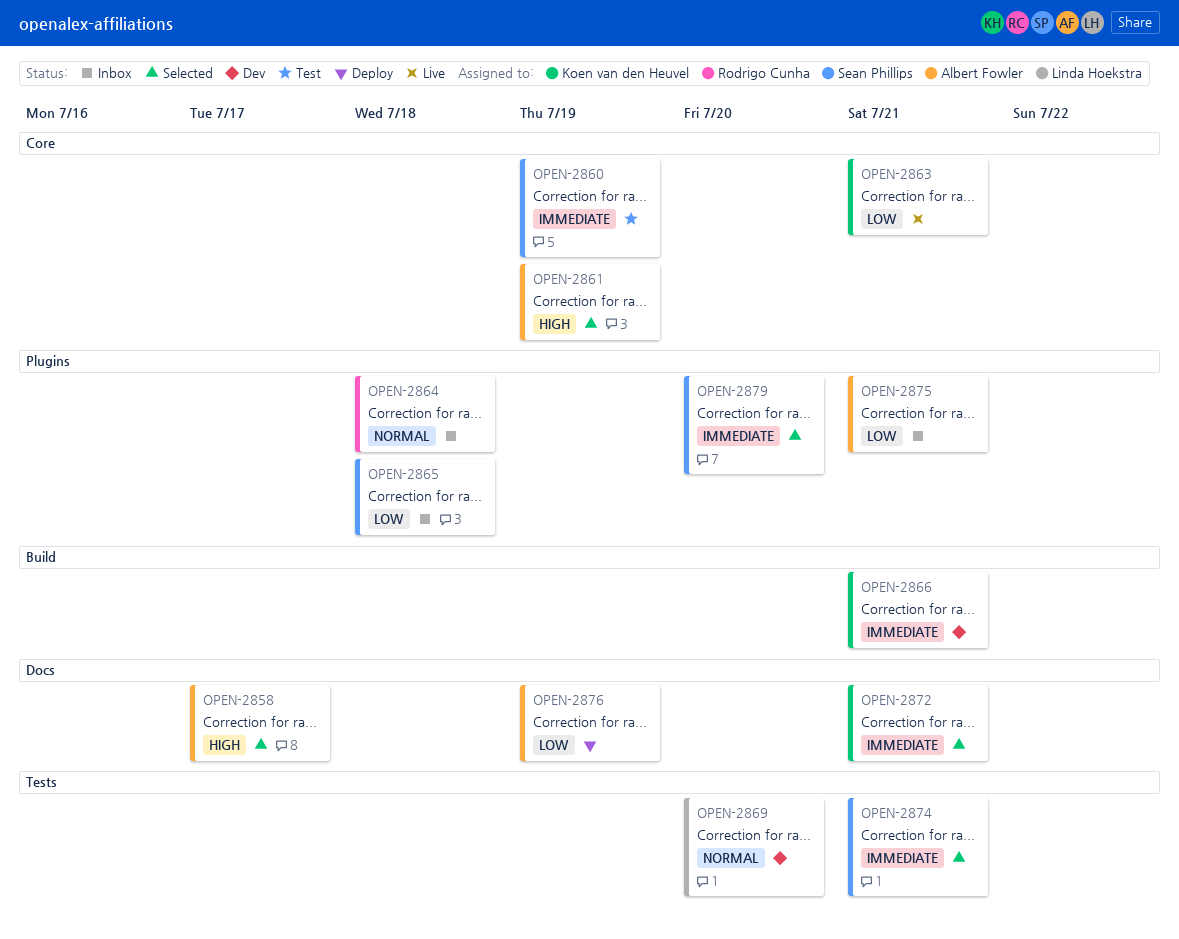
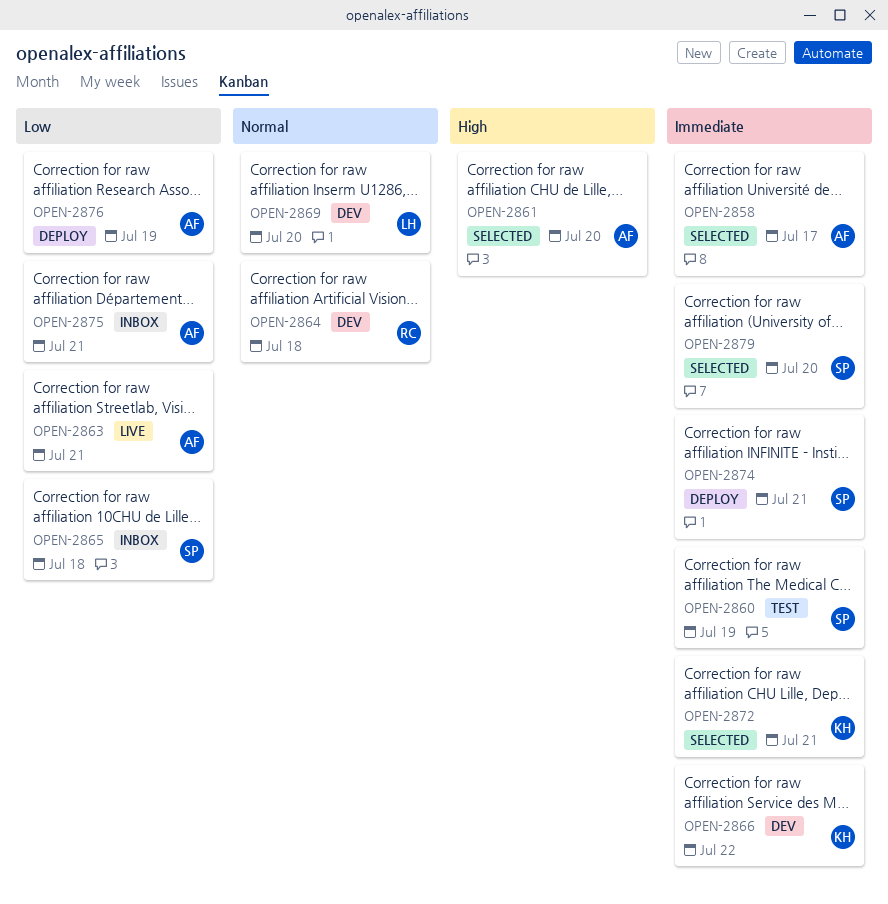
OPEN-2858, priority: High -> Immediate
OPEN-2861, due: Jul 19 -> Jul 20
OPEN-2863, owner: Koen van den Heuvel -> Albert Fowler
OPEN-2864, status: Inbox -> Dev
OPEN-2866, due: Jul 21 -> Jul 22
OPEN-2874, status: Selected -> Deploy

